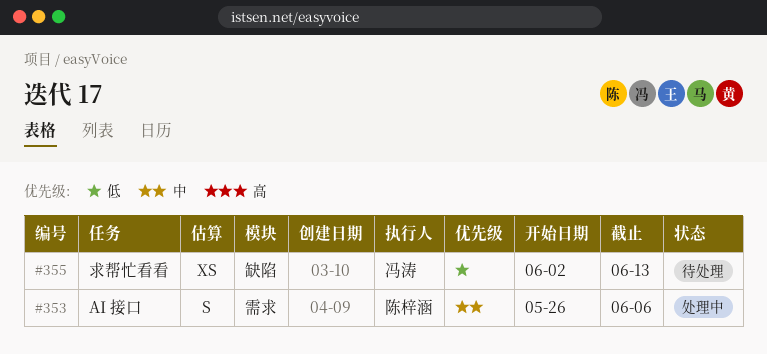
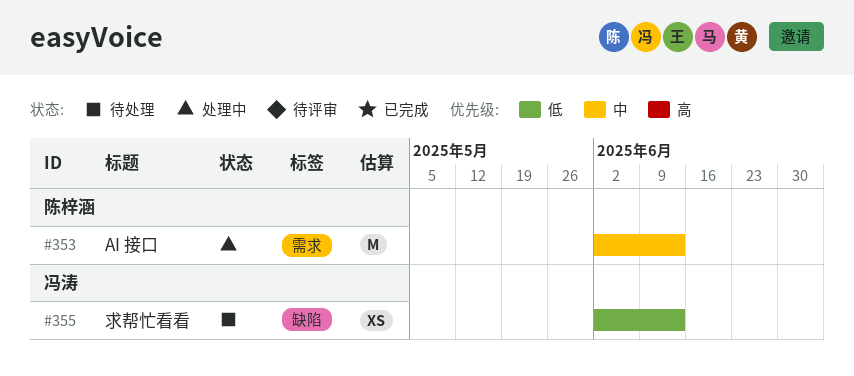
#353, estimate: S -> M
#353, start: May 26 -> Jun 2
#353, due: Jun 6 -> Jun 13

